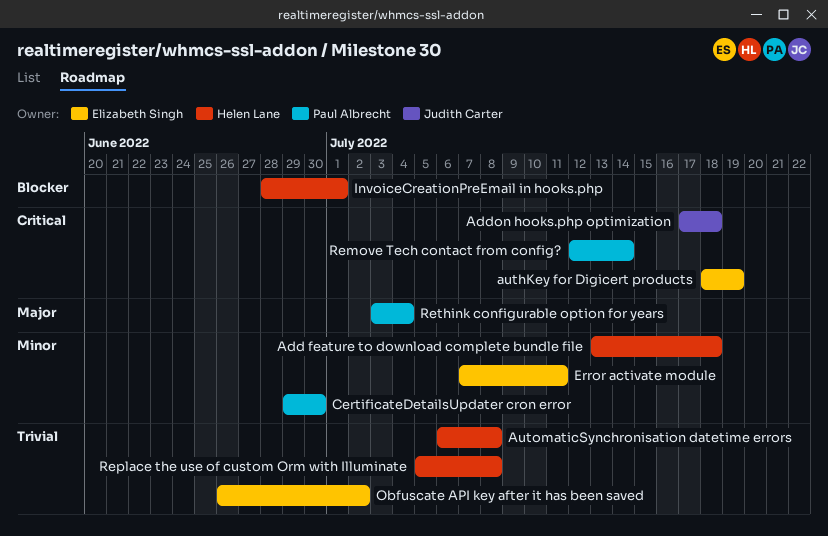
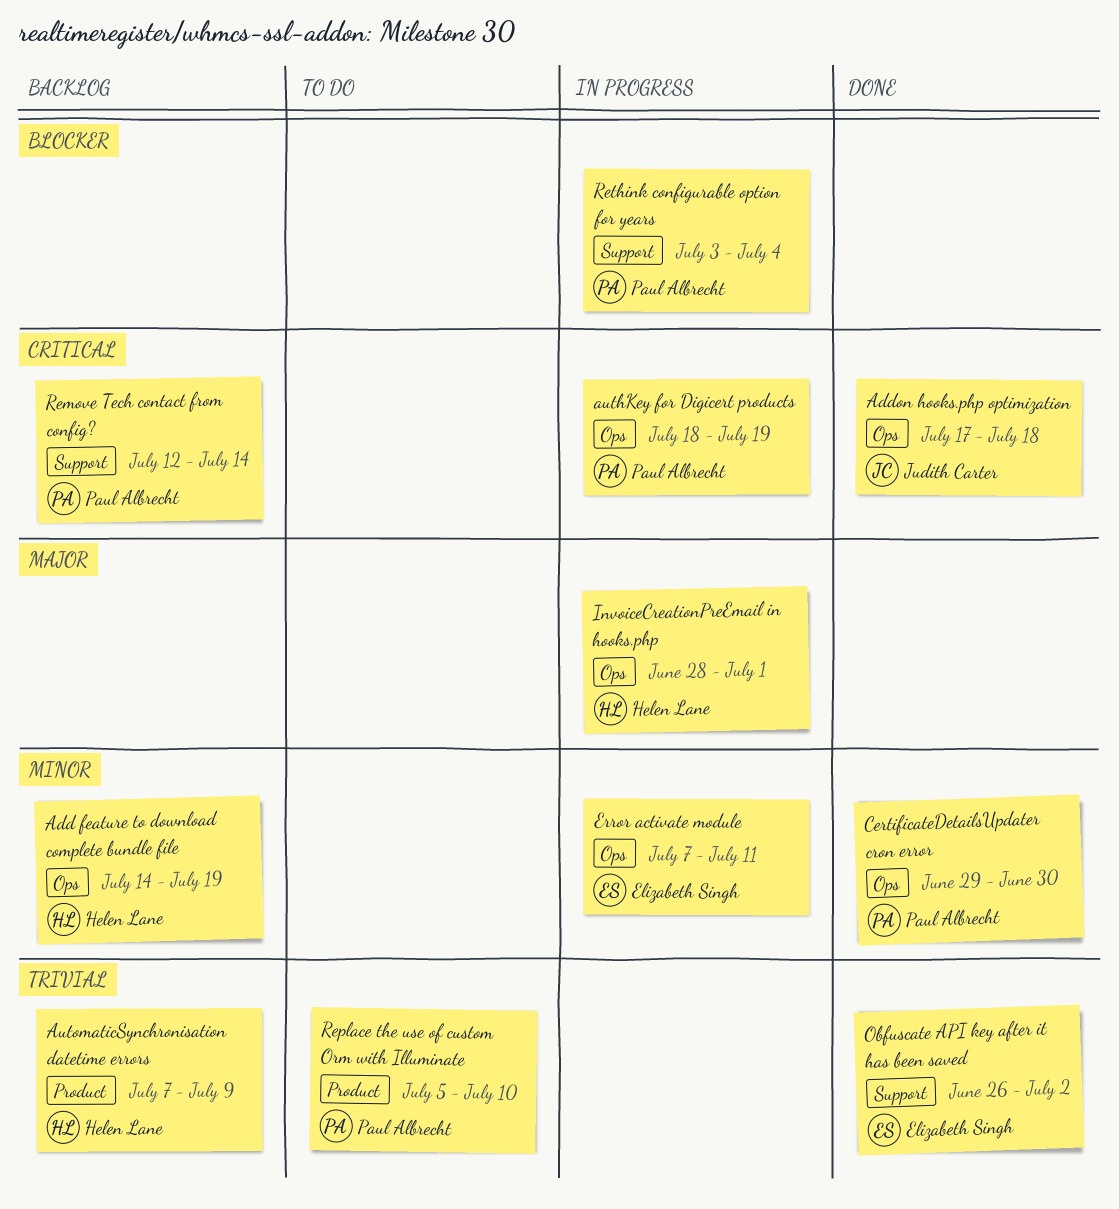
Add feature to download complete bundle file, start: Jul 13 -> Jul 14
Add feature to download complete bundle file, due: Jul 18 -> Jul 19
authKey for Digicert products, owner: Elizabeth Singh -> Paul Albrecht
AutomaticSynchronisation datetime errors, start: Jul 6 -> Jul 7
AutomaticSynchronisation datetime errors, due: Jul 8 -> Jul 9
InvoiceCreationPreEmail in hooks.php, priority: Blocker -> Major
Replace the use of custom Orm with Illuminate, owner: Helen Lane -> Paul Albrecht
Replace the use of custom Orm with Illuminate, due: Jul 8 -> Jul 10
Rethink configurable option for years, priority: Major -> Blocker

